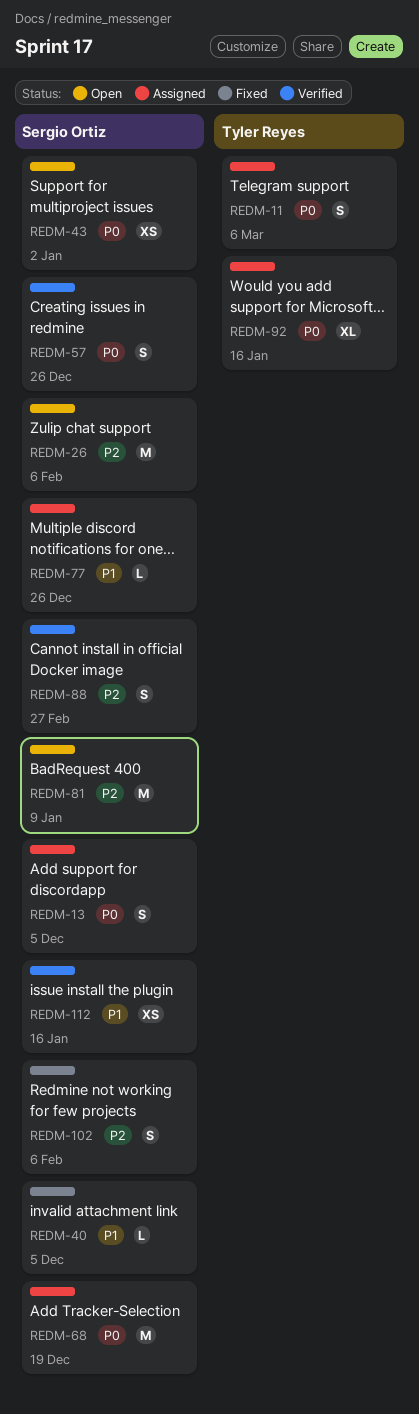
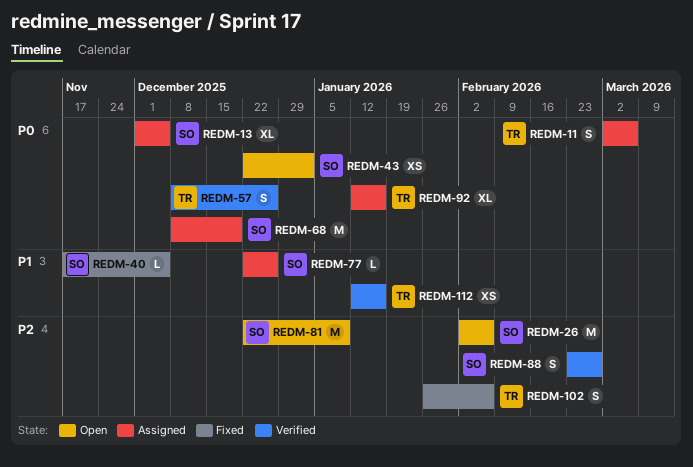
REDM-13, estimate: S -> XL
REDM-57, owner: Sergio Ortiz -> Tyler Reyes
REDM-102, owner: Sergio Ortiz -> Tyler Reyes
REDM-112, owner: Sergio Ortiz -> Tyler Reyes

